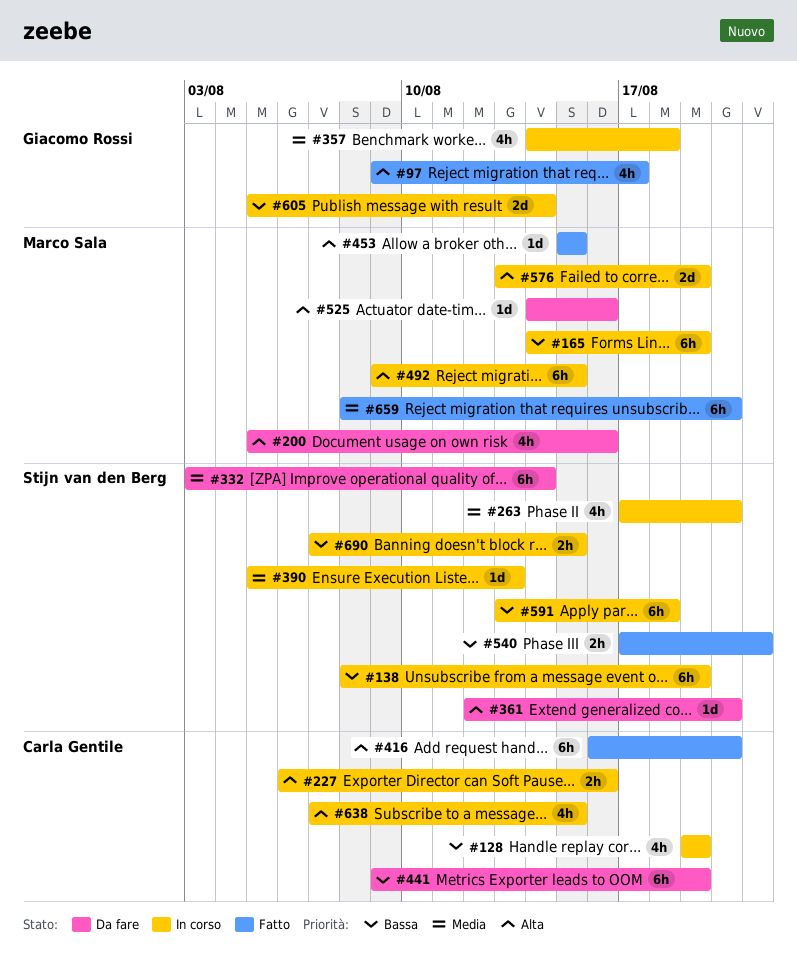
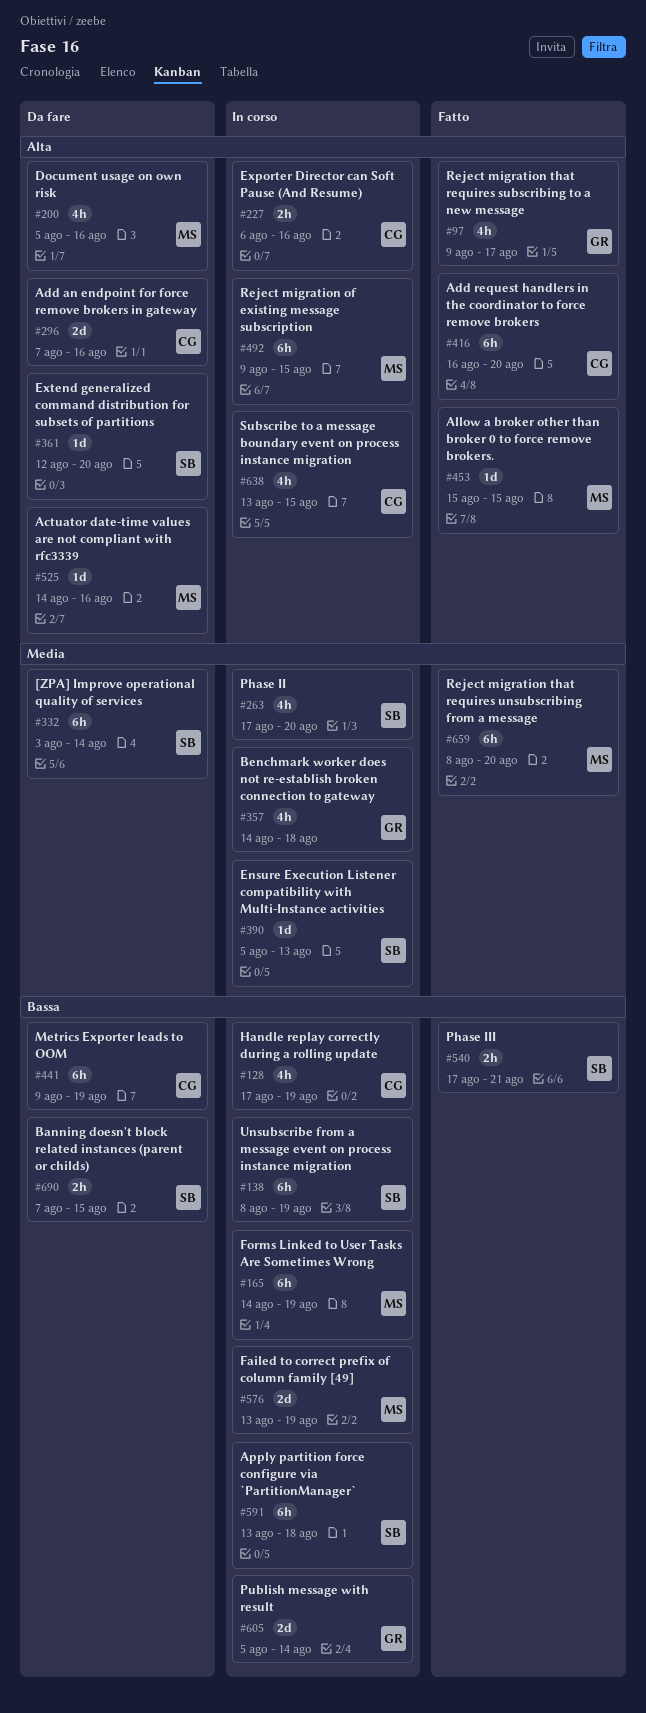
#128, start: Aug 19 -> Aug 17
#296: none -> present
#576, priority: Alta -> Bassa
#638, start: Aug 7 -> Aug 13
#690, status: In corso -> Da fare

